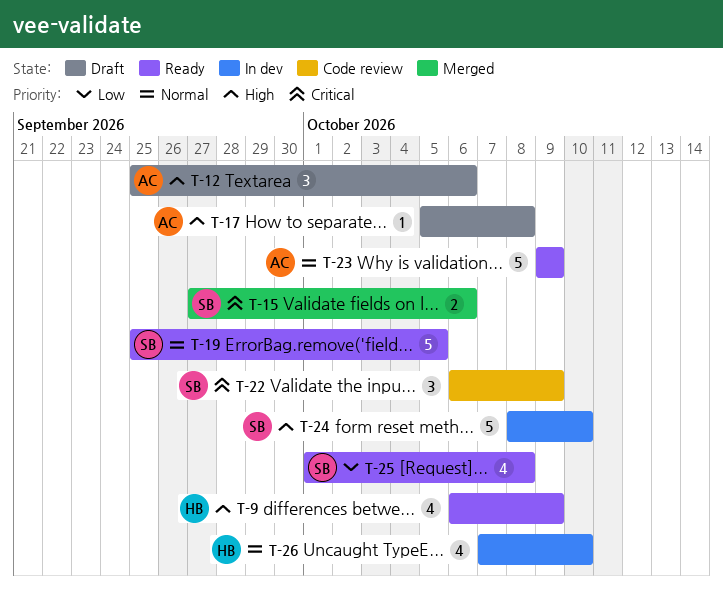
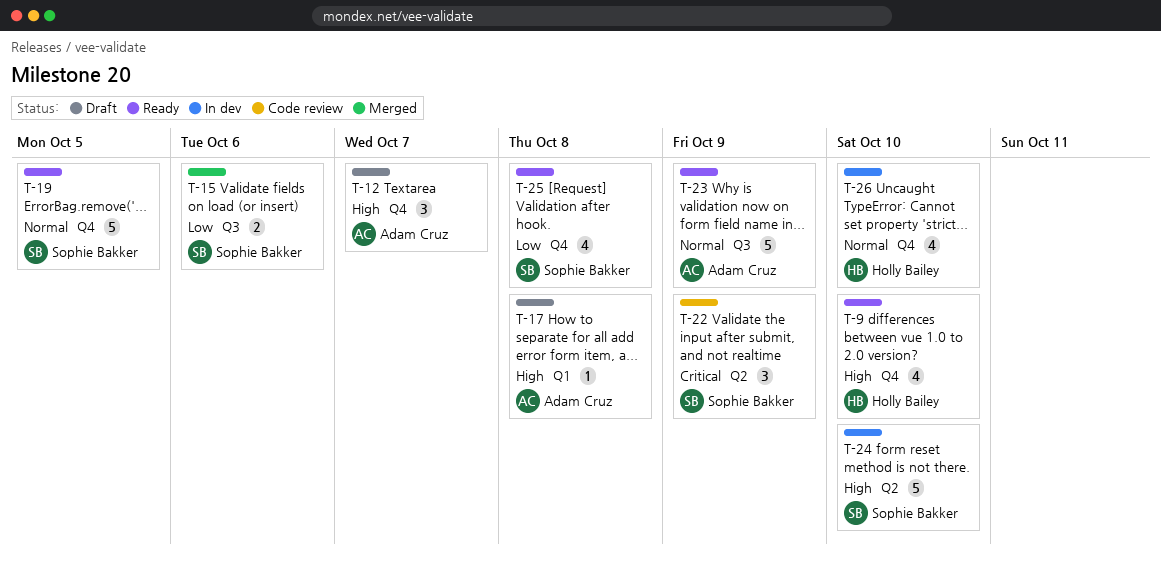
T-9, due: Oct 9 -> Oct 10
T-12, due: Oct 6 -> Oct 7
T-15, priority: Critical -> Low

